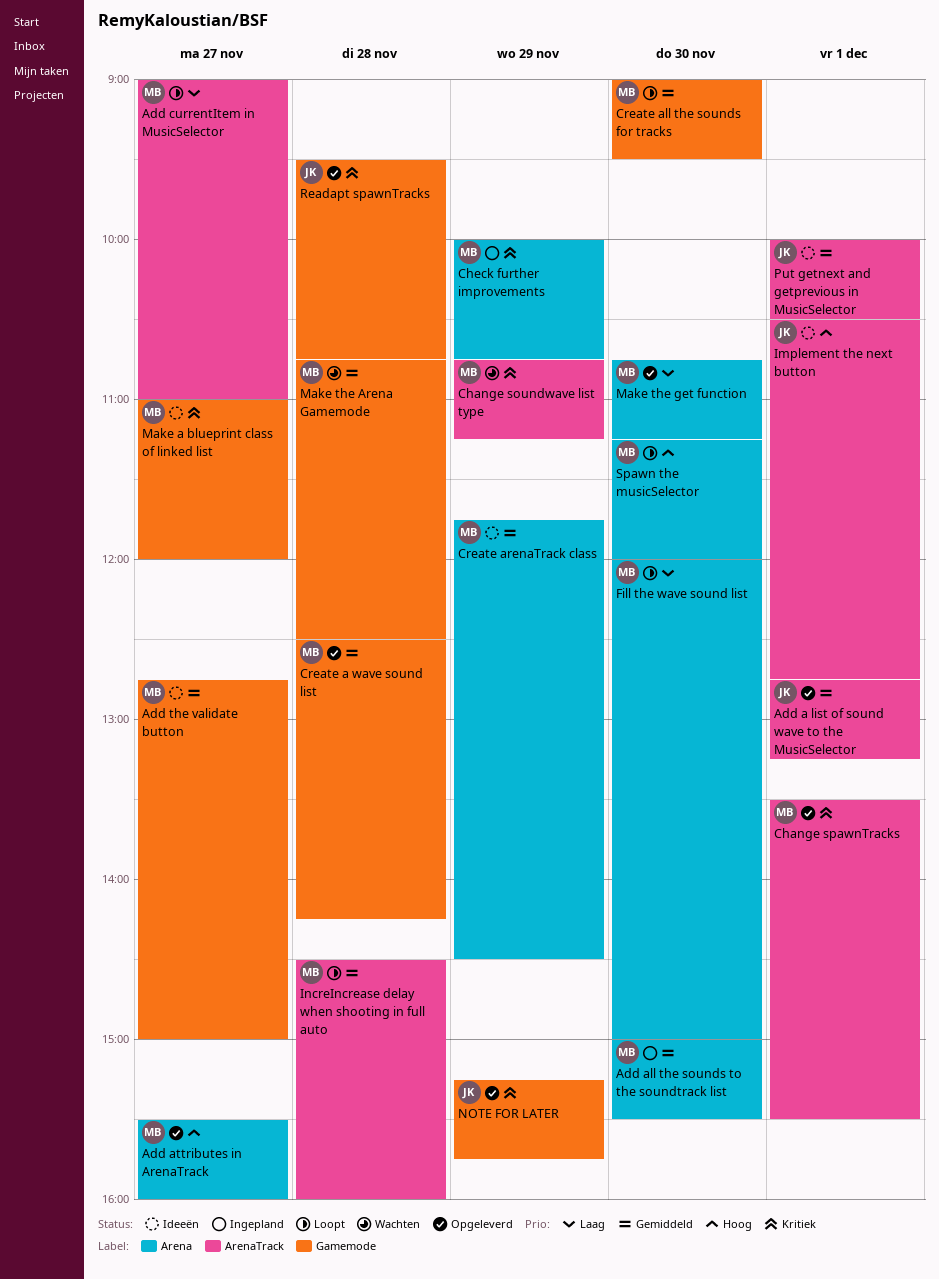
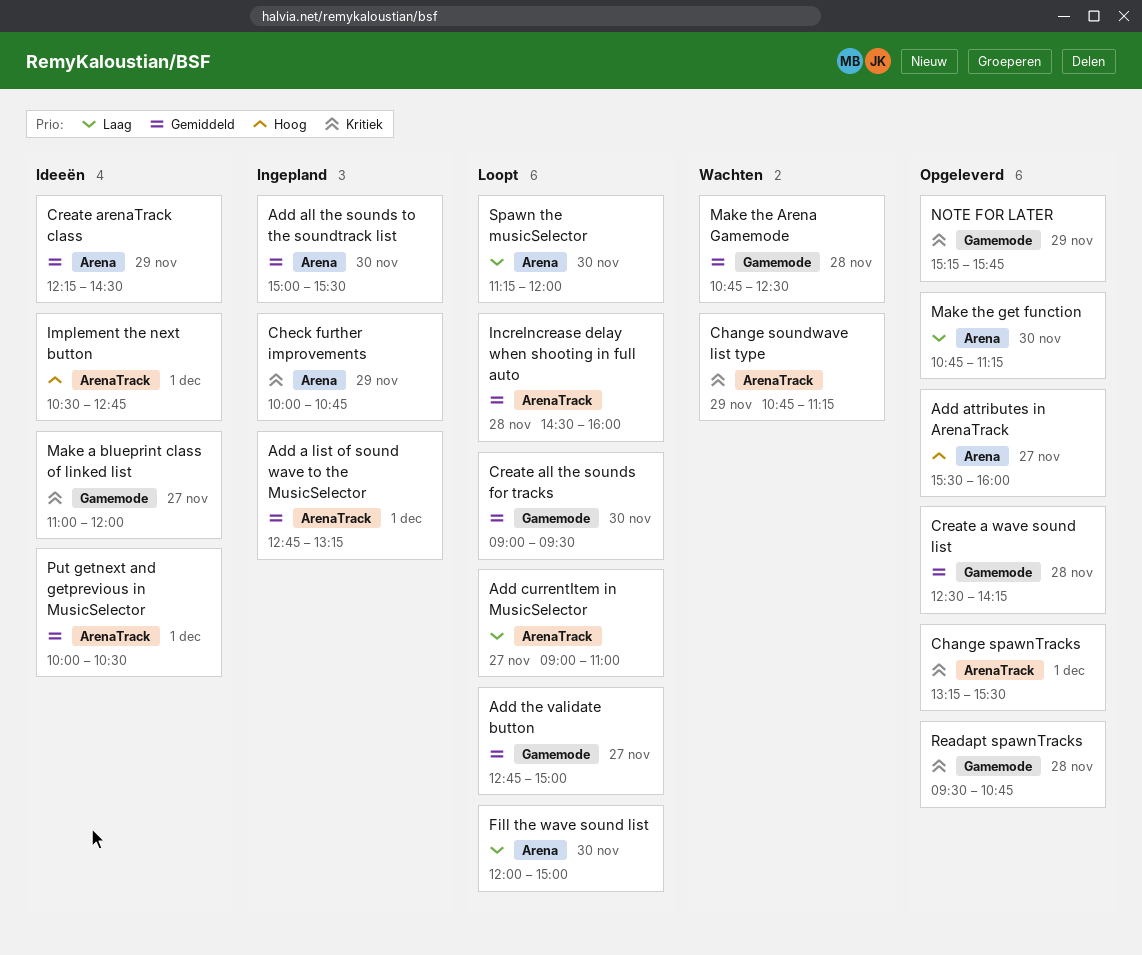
Add a list of sound wave to the MusicSelector, status: Opgeleverd -> Ingepland
Add the validate button, status: Ideeën -> Loopt
Change spawnTracks, begins: 13:30 -> 13:15
Create arenaTrack class, begins: 11:45 -> 12:15
Spawn the musicSelector, priority: Hoog -> Laag

